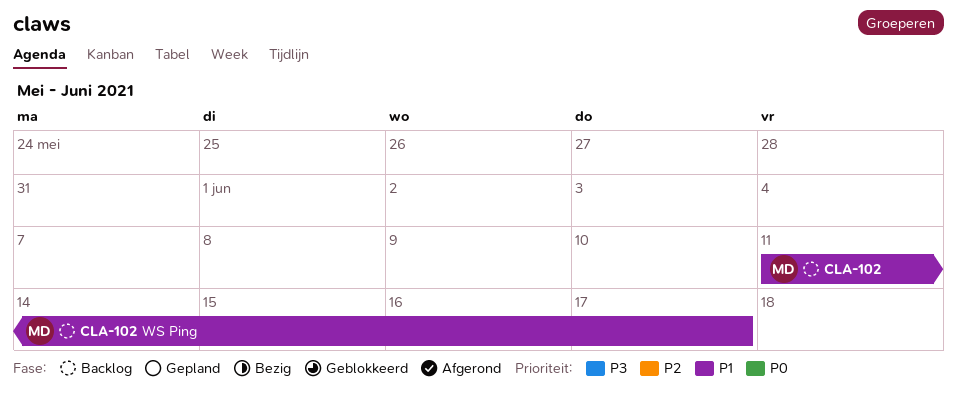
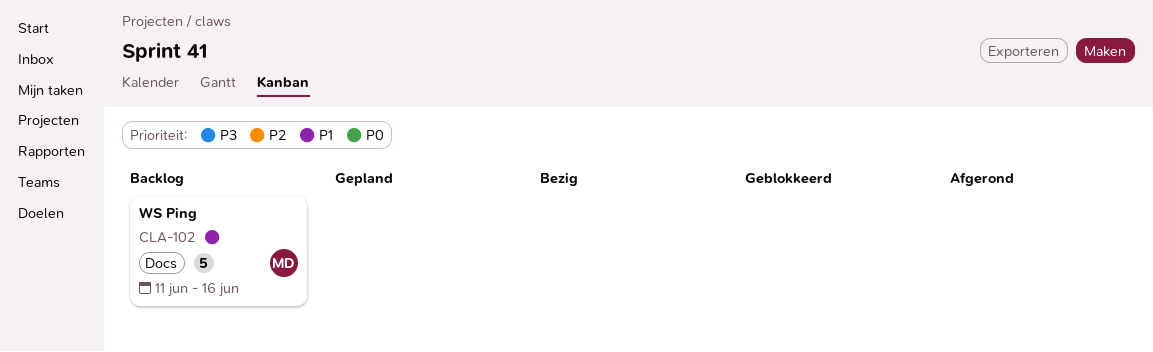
CLA-102, due: Jun 17 -> Jun 16

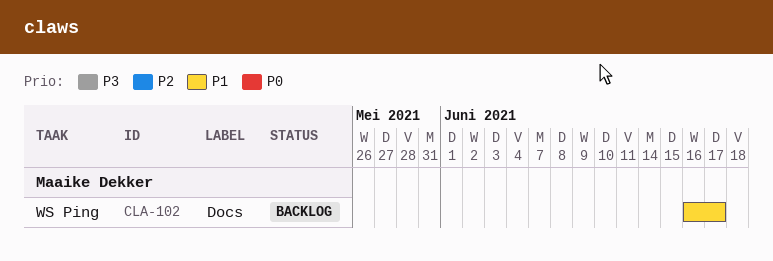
CLA-102, start: Jun 11 -> Jun 16
CLA-102, due: Jun 16 -> Jun 17

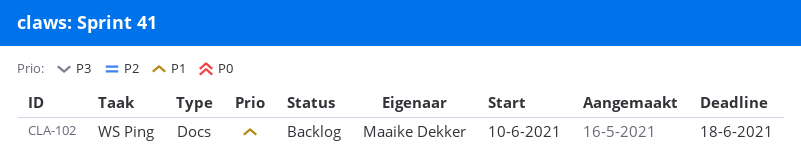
CLA-102, start: Jun 16 -> Jun 10
CLA-102, due: Jun 17 -> Jun 18

